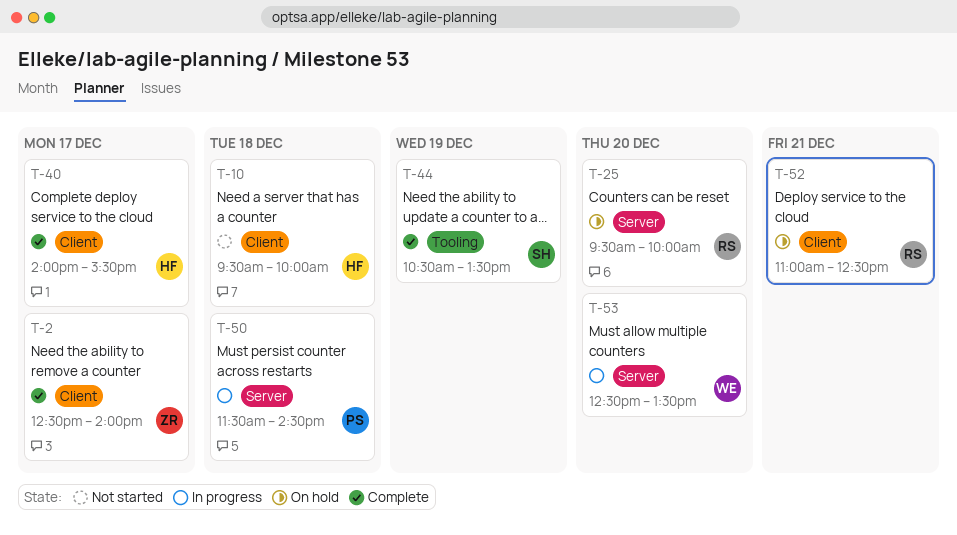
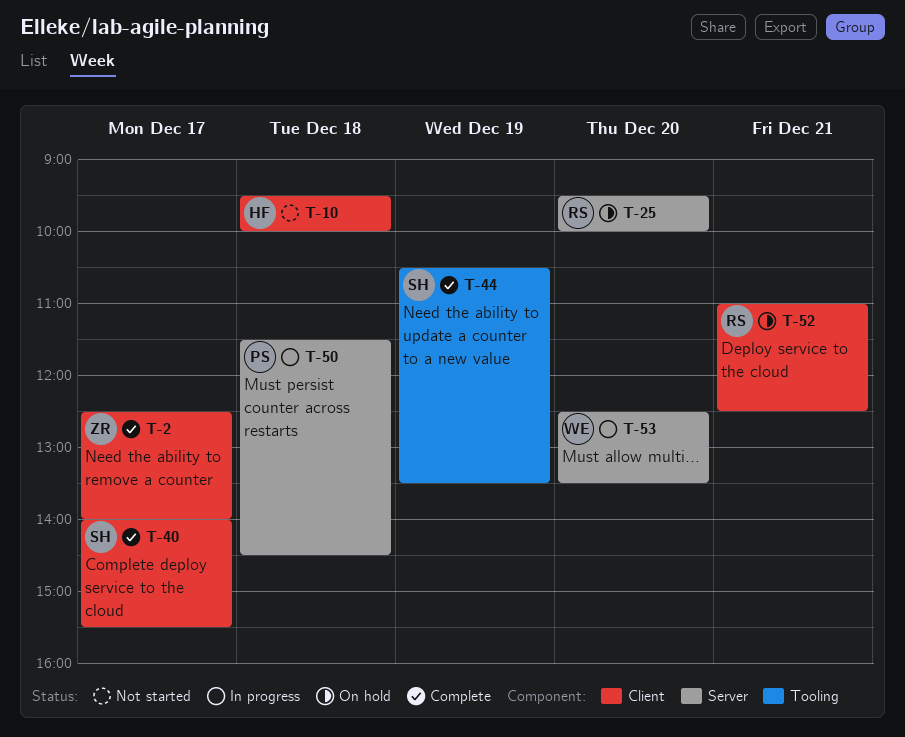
T-40, owner: HF -> SH

